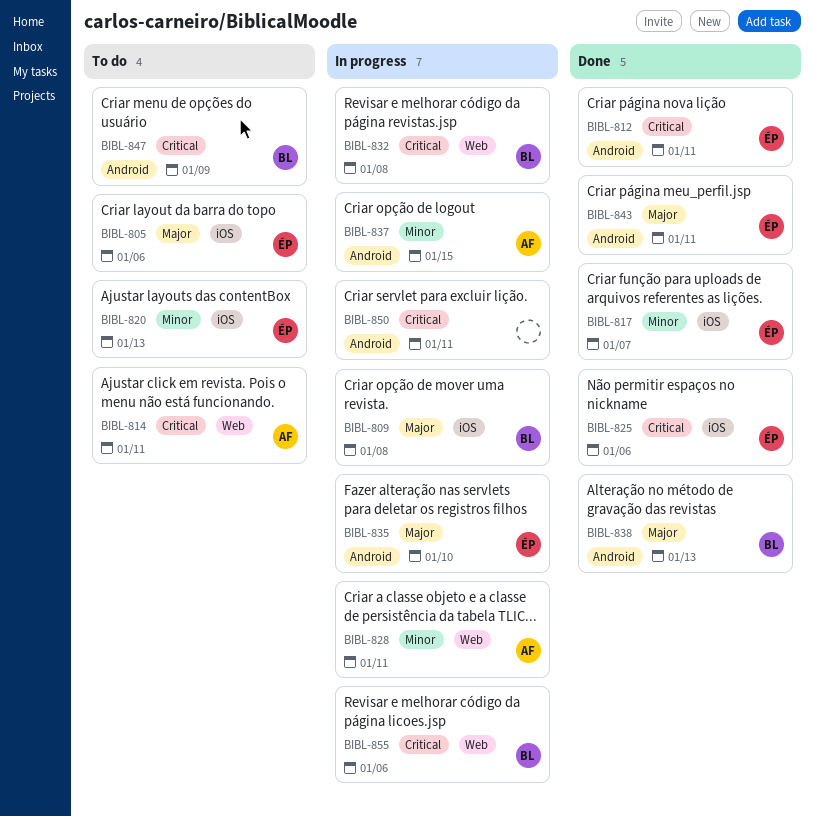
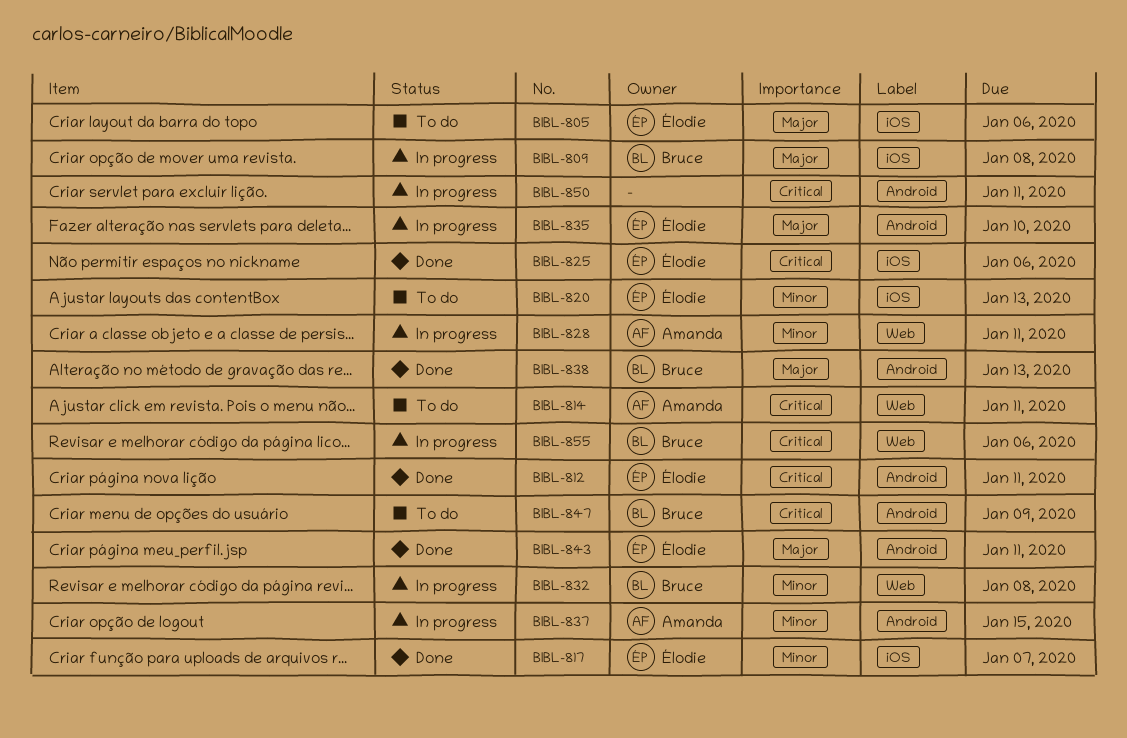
BIBL-832, priority: Critical -> Minor

